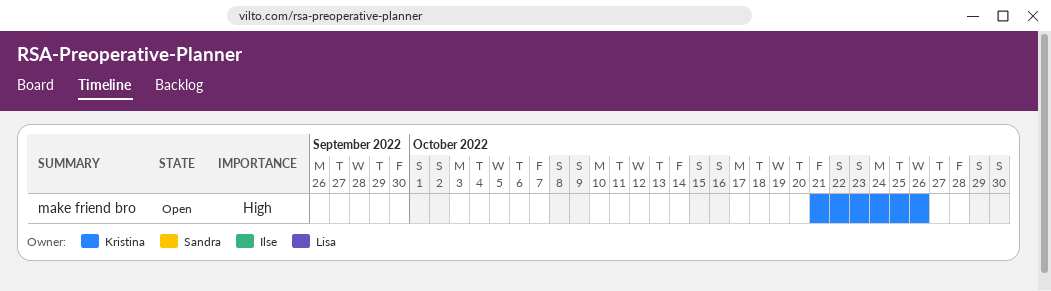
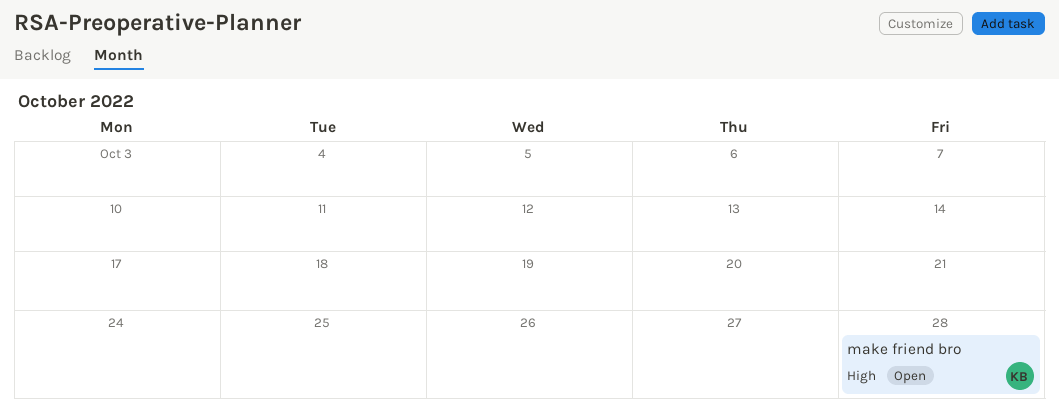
make friend bro, due: Oct 26 -> Oct 28

